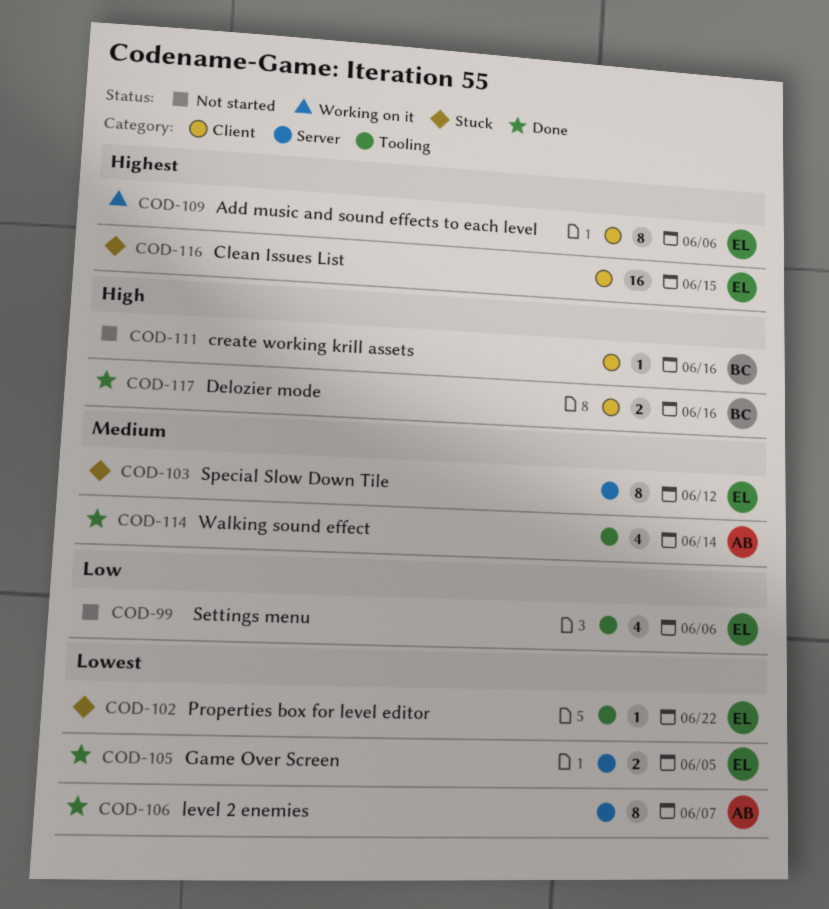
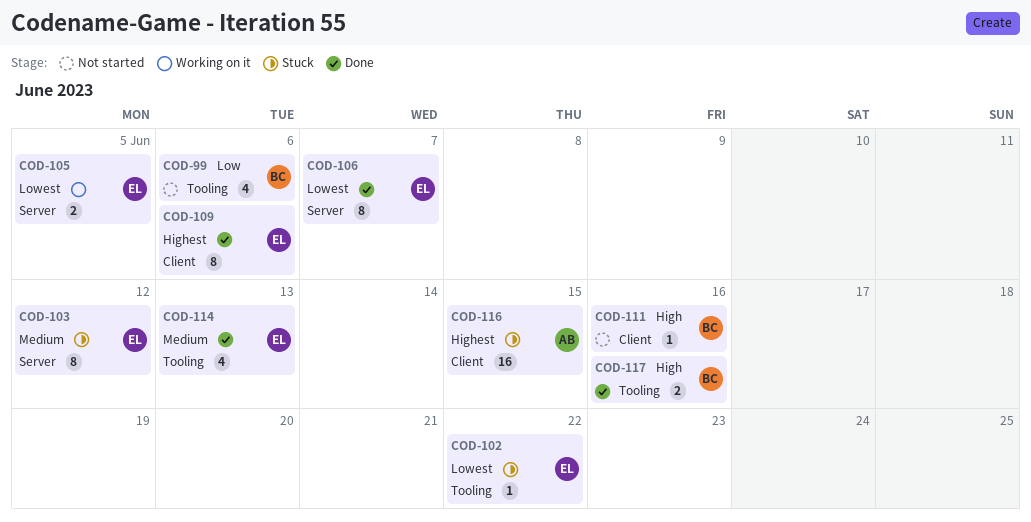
COD-99, owner: EL -> BC
COD-105, status: Done -> Working on it
COD-106, owner: AB -> EL
COD-109, status: Working on it -> Done
COD-114, owner: AB -> EL
COD-114, due: Jun 14 -> Jun 13
COD-116, owner: EL -> AB
COD-117, label: Client -> Tooling

